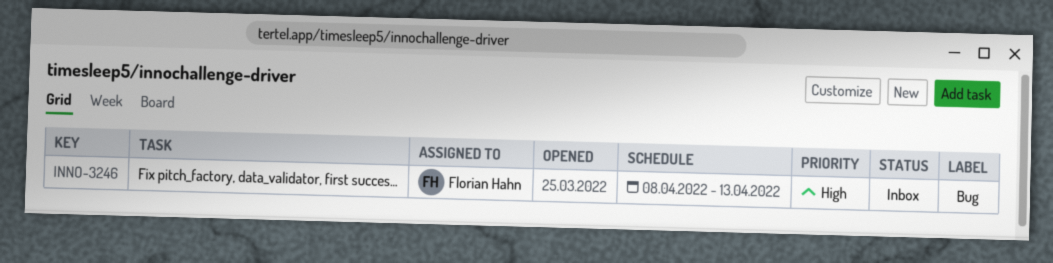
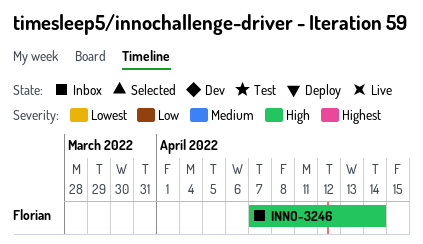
INNO-3246, start: Apr 8 -> Apr 7
INNO-3246, due: Apr 13 -> Apr 14

